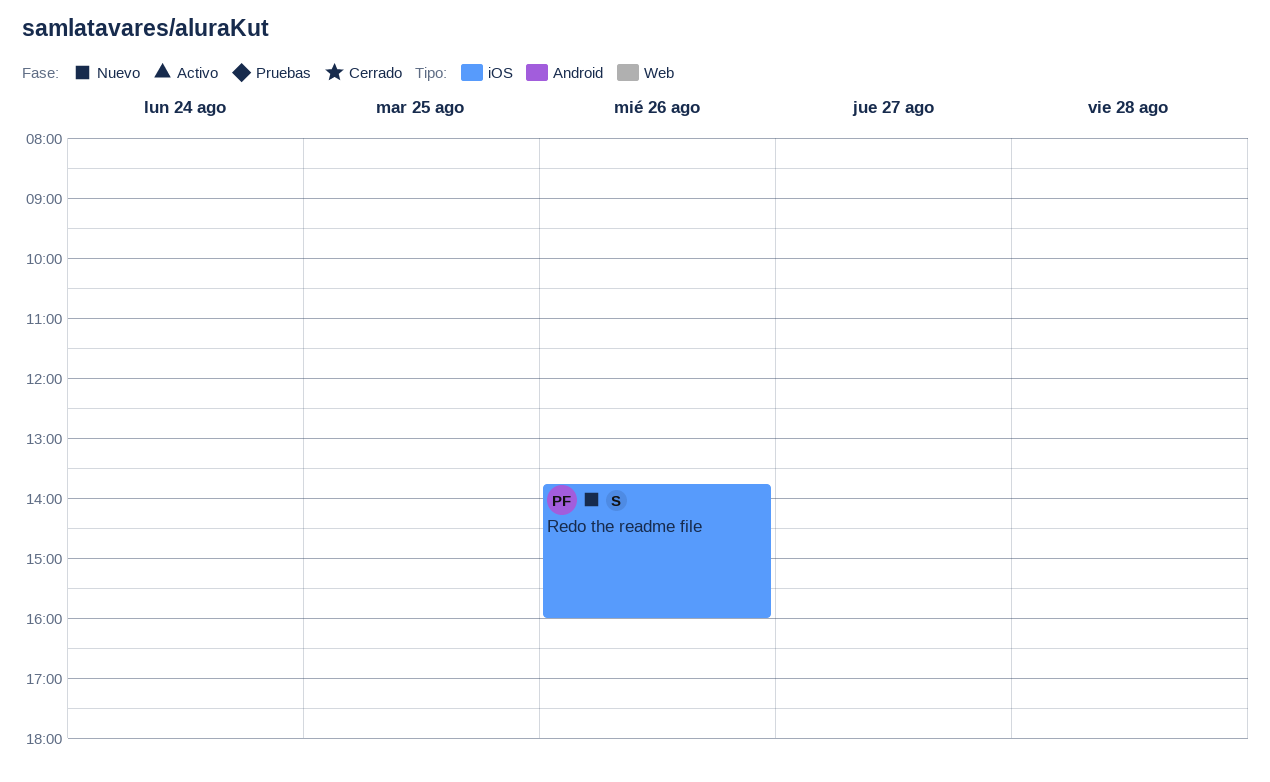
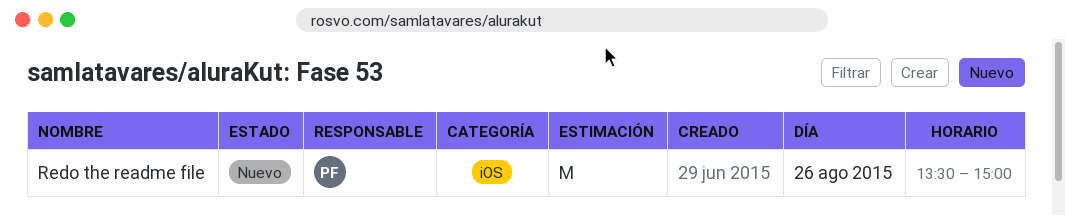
Redo the readme file, estimate: S -> M
Redo the readme file, begins: 13:45 -> 13:30
Redo the readme file, ends: 16:00 -> 15:00

